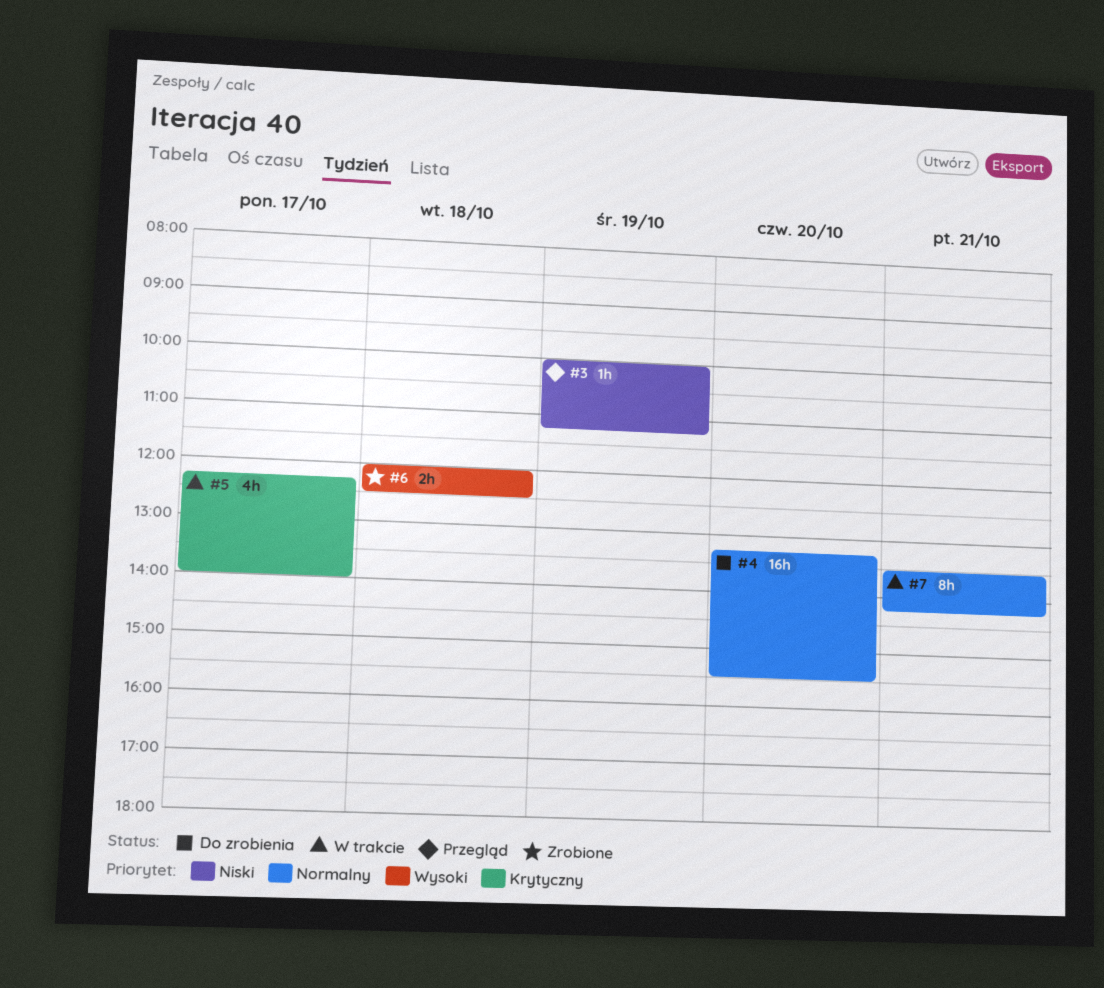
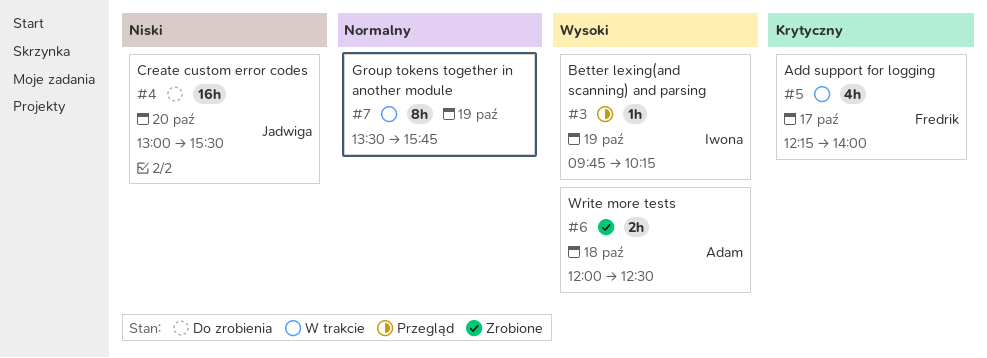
#3, priority: Niski -> Wysoki
#3, begins: 10:00 -> 09:45
#3, ends: 11:15 -> 10:15
#4, priority: Normalny -> Niski
#4, begins: 13:15 -> 13:00
#7, day: Oct 21 -> Oct 19
#7, ends: 14:15 -> 15:45

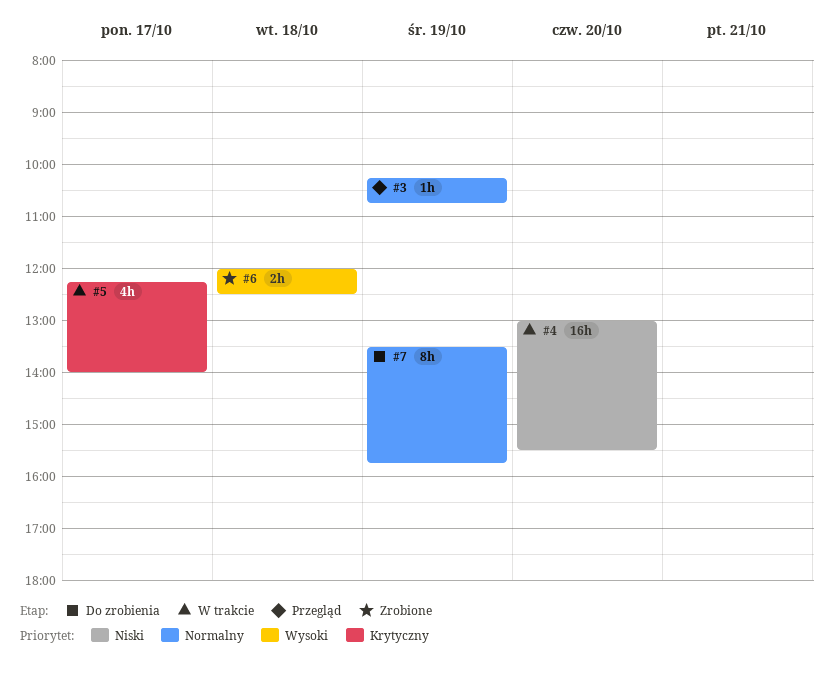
#3, priority: Wysoki -> Normalny
#3, begins: 09:45 -> 10:15
#3, ends: 10:15 -> 10:45
#4, status: Do zrobienia -> W trakcie
#7, status: W trakcie -> Do zrobienia

